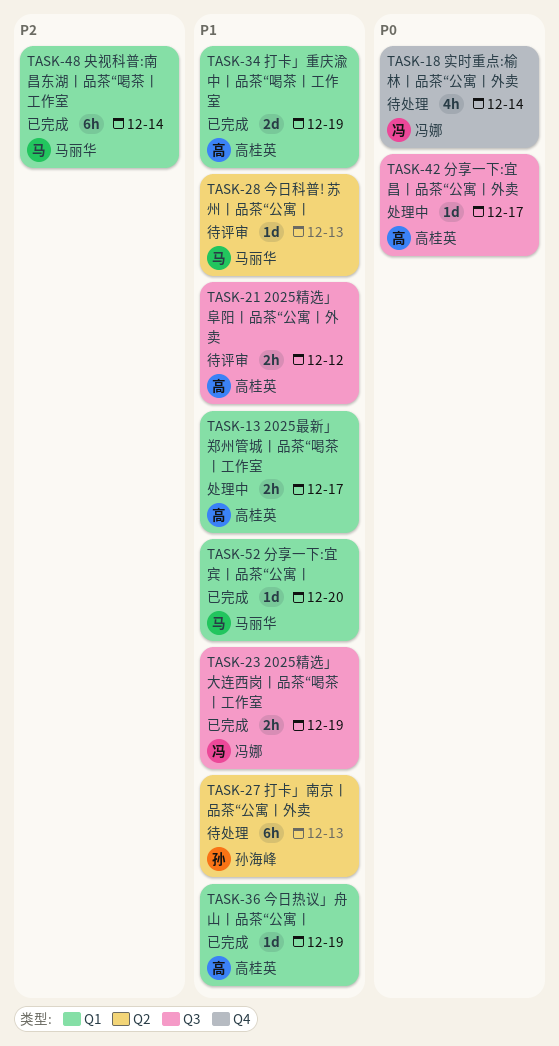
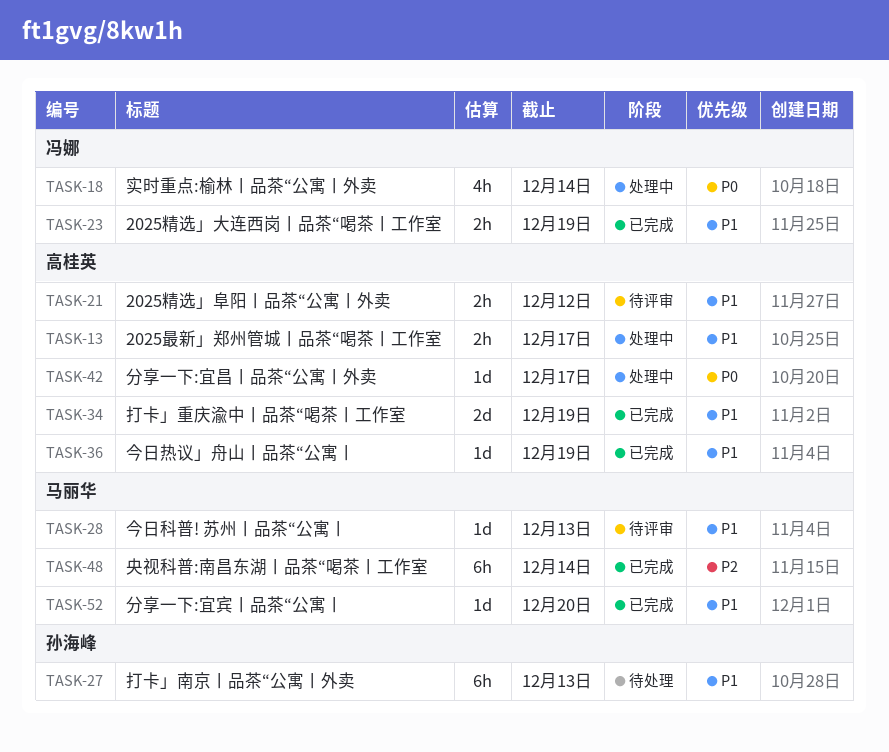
TASK-18, status: 待处理 -> 处理中

